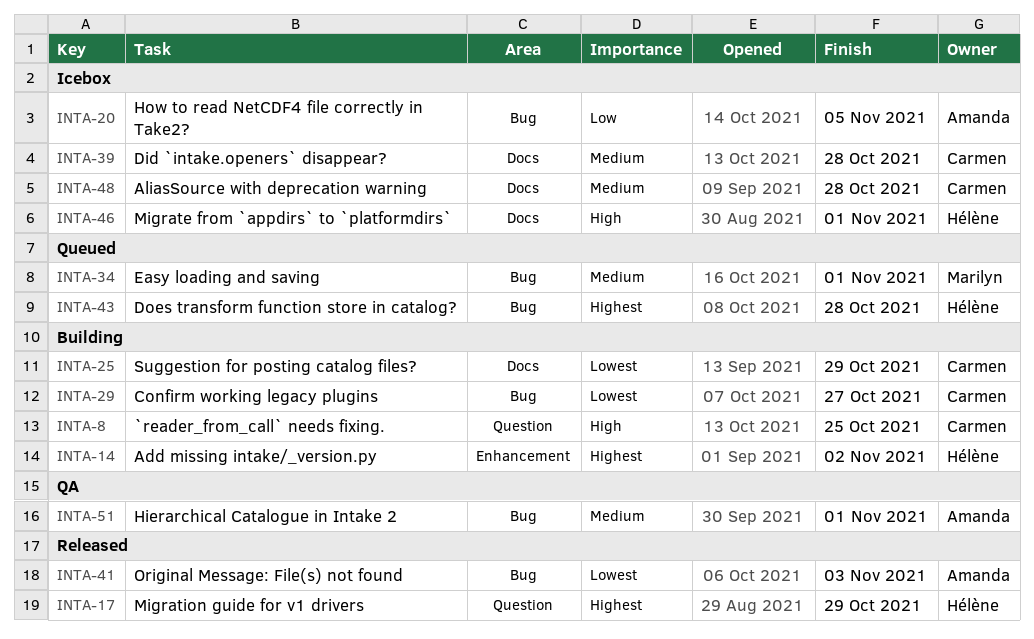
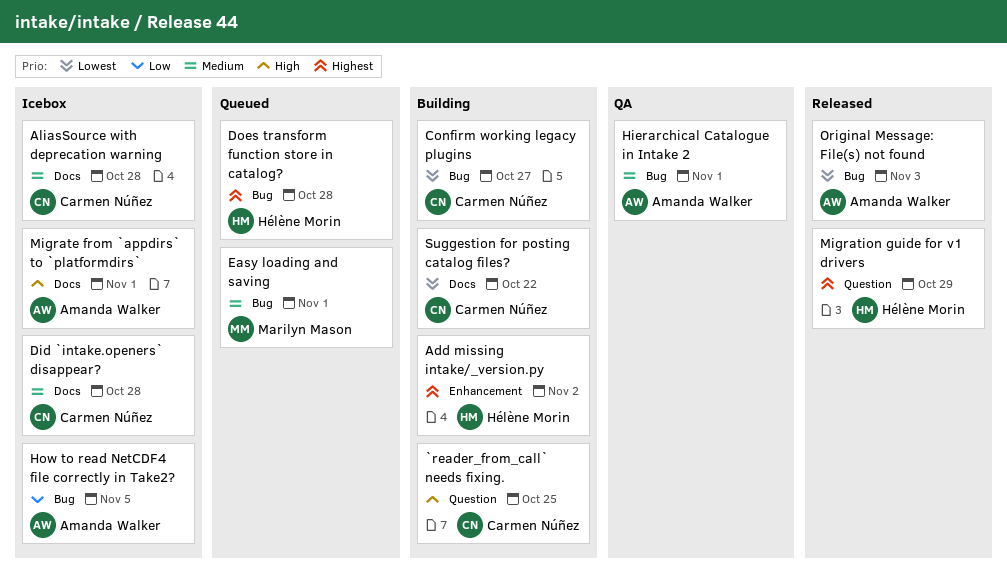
Migrate from `appdirs` to `platformdirs`, owner: Hélène Morin -> Amanda Walker
Suggestion for posting catalog files?, due: Oct 29 -> Oct 22

